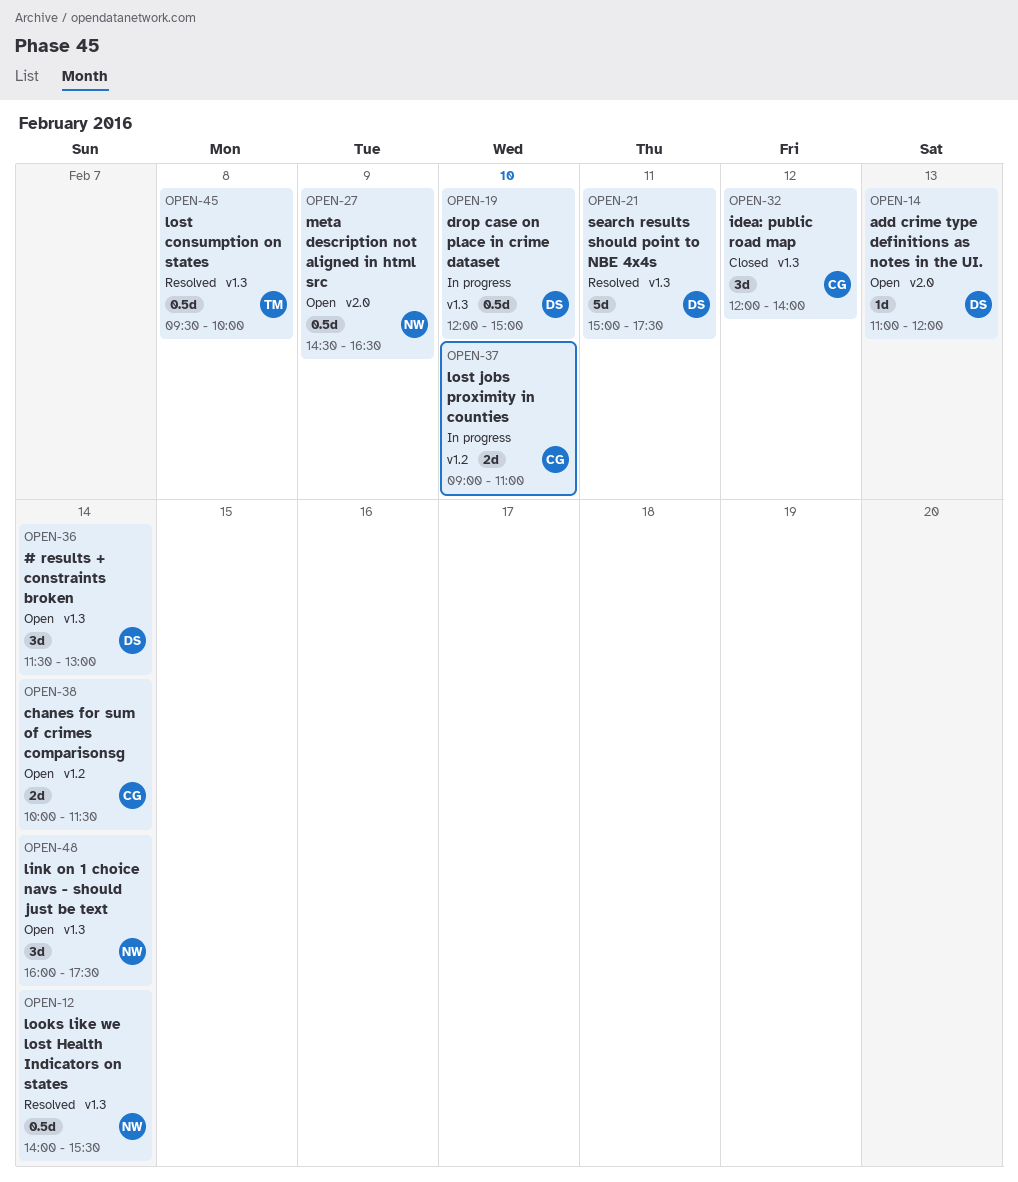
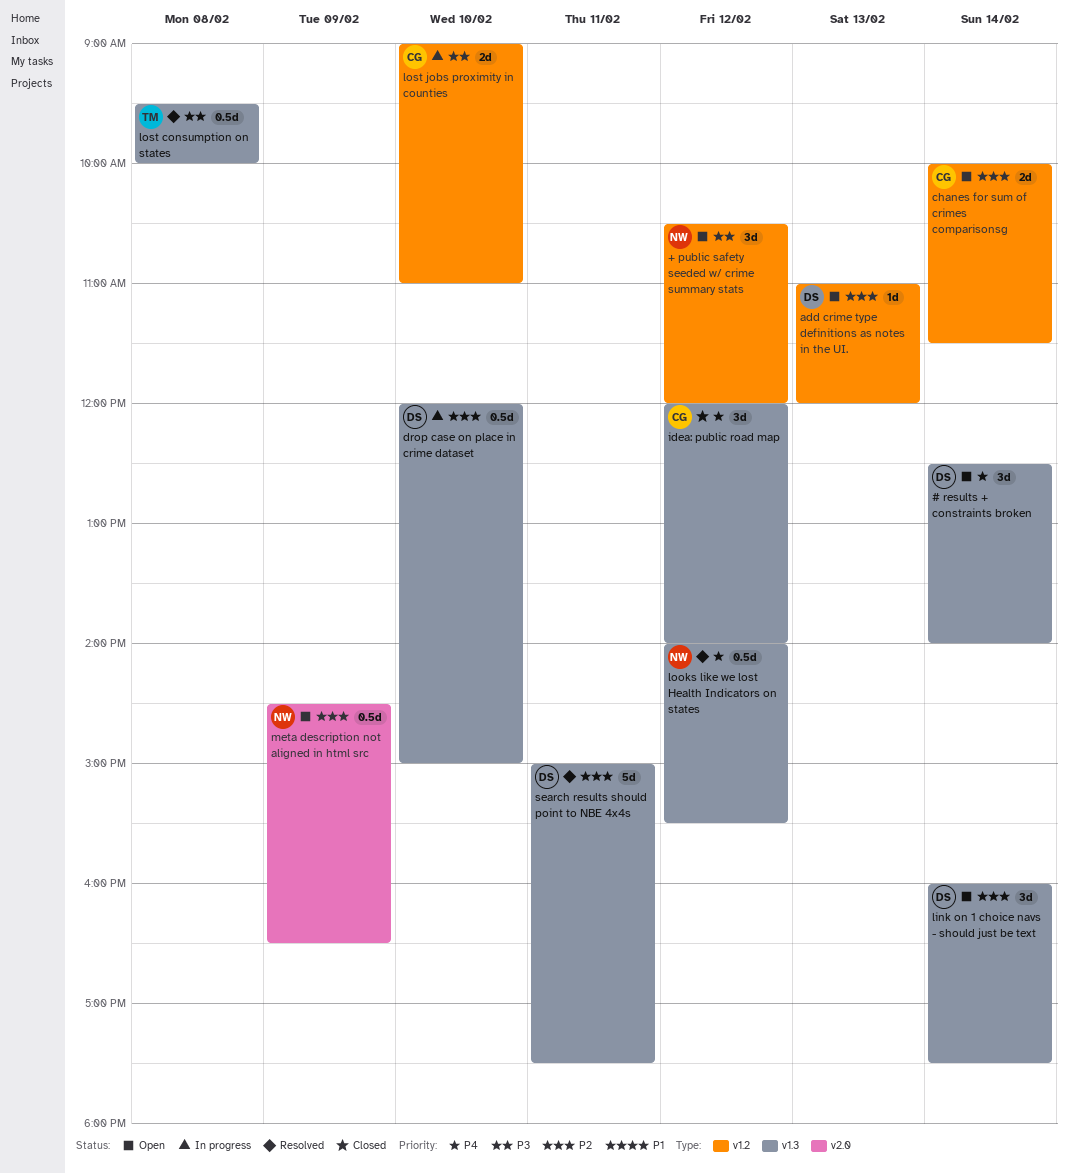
# results + constraints broken, begins: 11:30 -> 12:30
# results + constraints broken, ends: 13:00 -> 14:00
+ public safety seeded w/ crime summary stats: none -> present
add crime type definitions as notes in the UI., label: v2.0 -> v1.2
link on 1 choice navs - should just be text, owner: NW -> DS
looks like we lost Health Indicators on states, day: Feb 14 -> Feb 12

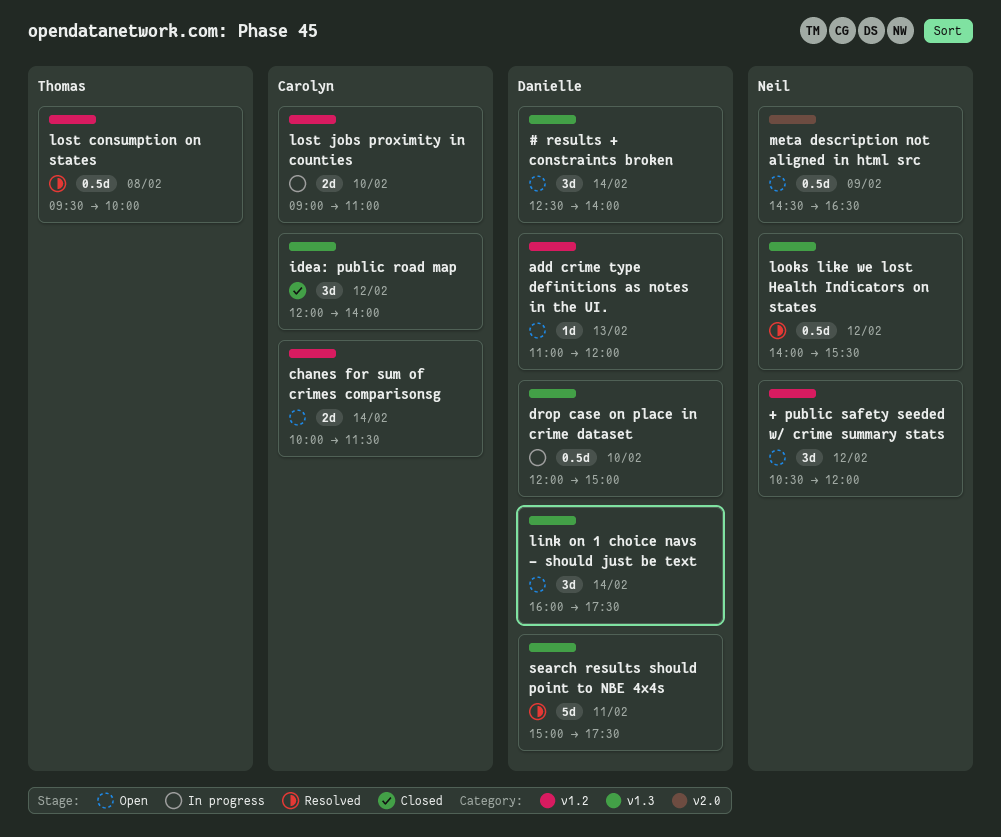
lost consumption on states, label: v1.3 -> v1.2

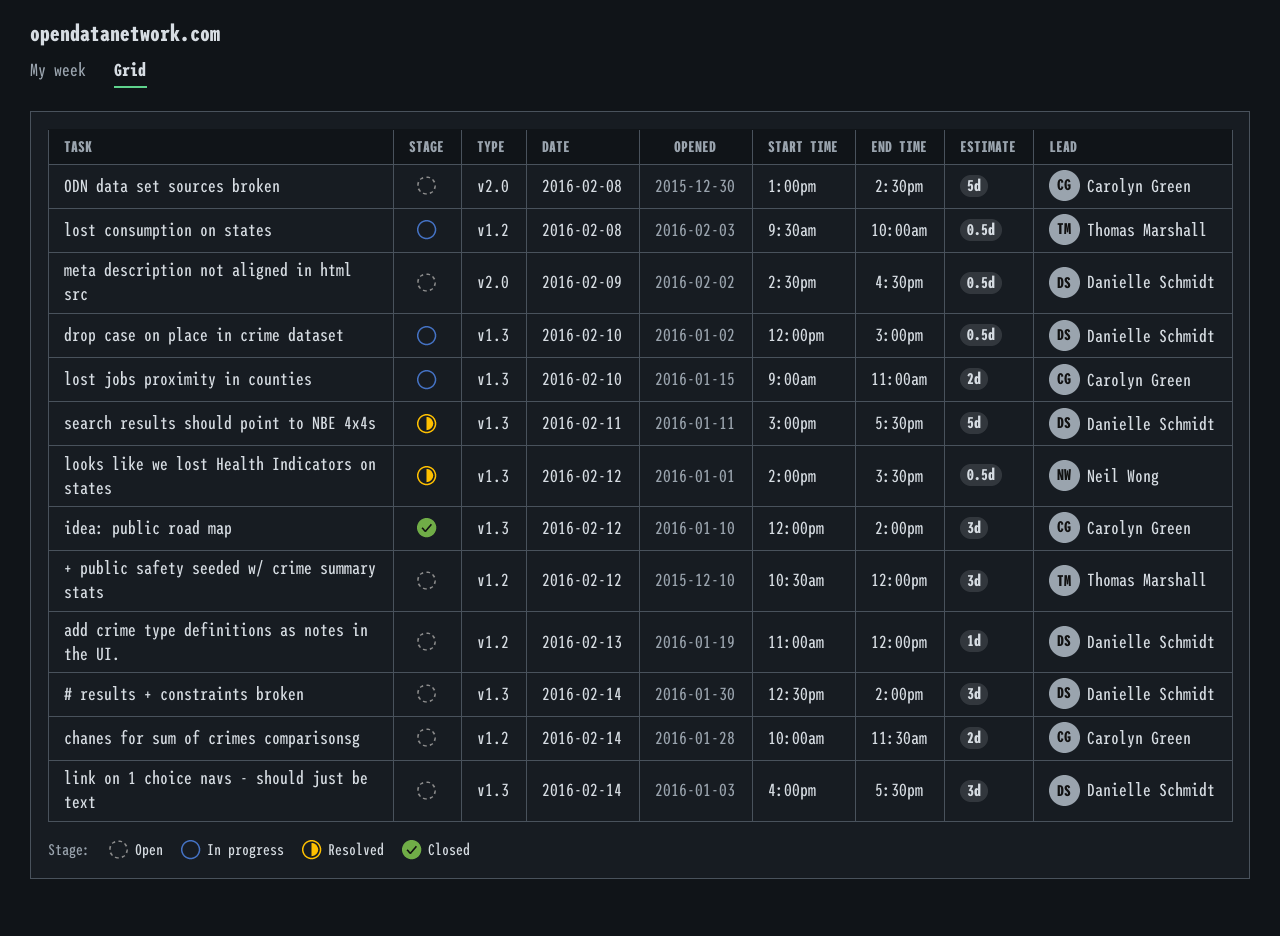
+ public safety seeded w/ crime summary stats, owner: Neil Wong -> Thomas Marshall
lost consumption on states, status: Resolved -> In progress
lost jobs proximity in counties, label: v1.2 -> v1.3
meta description not aligned in html src, owner: Neil Wong -> Danielle Schmidt
ODN data set sources broken: none -> present

